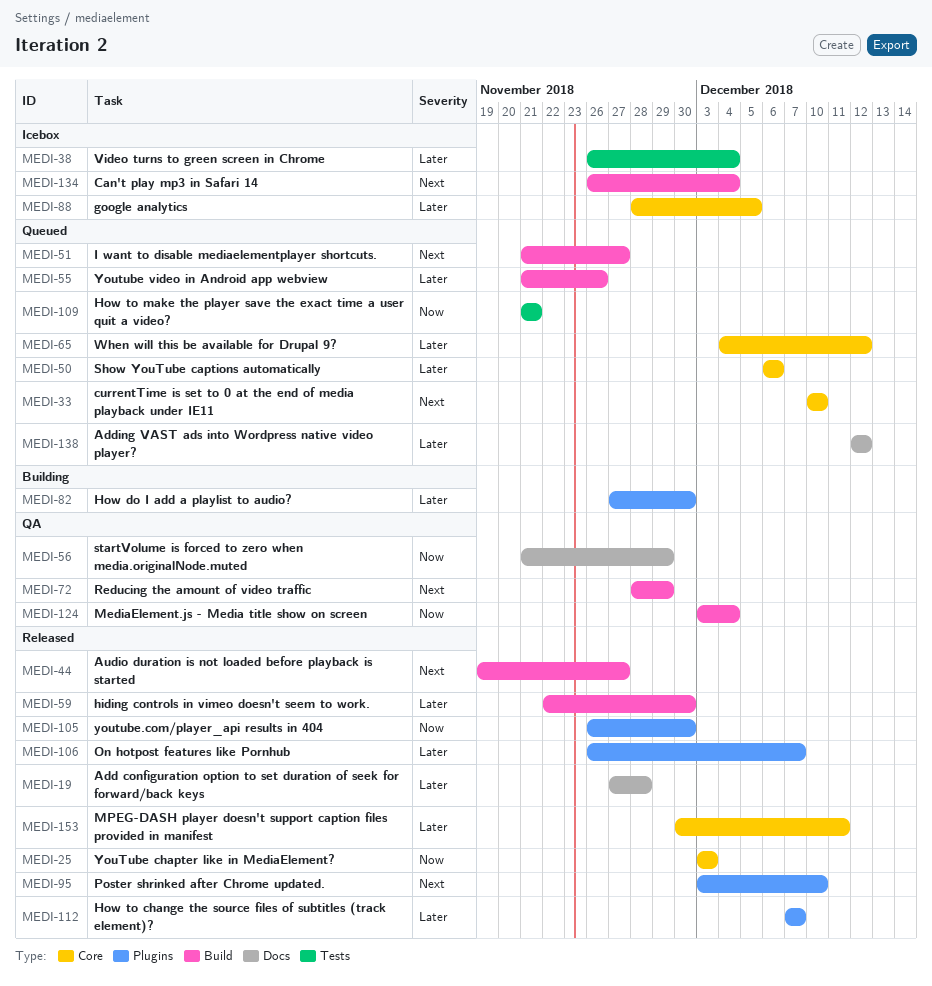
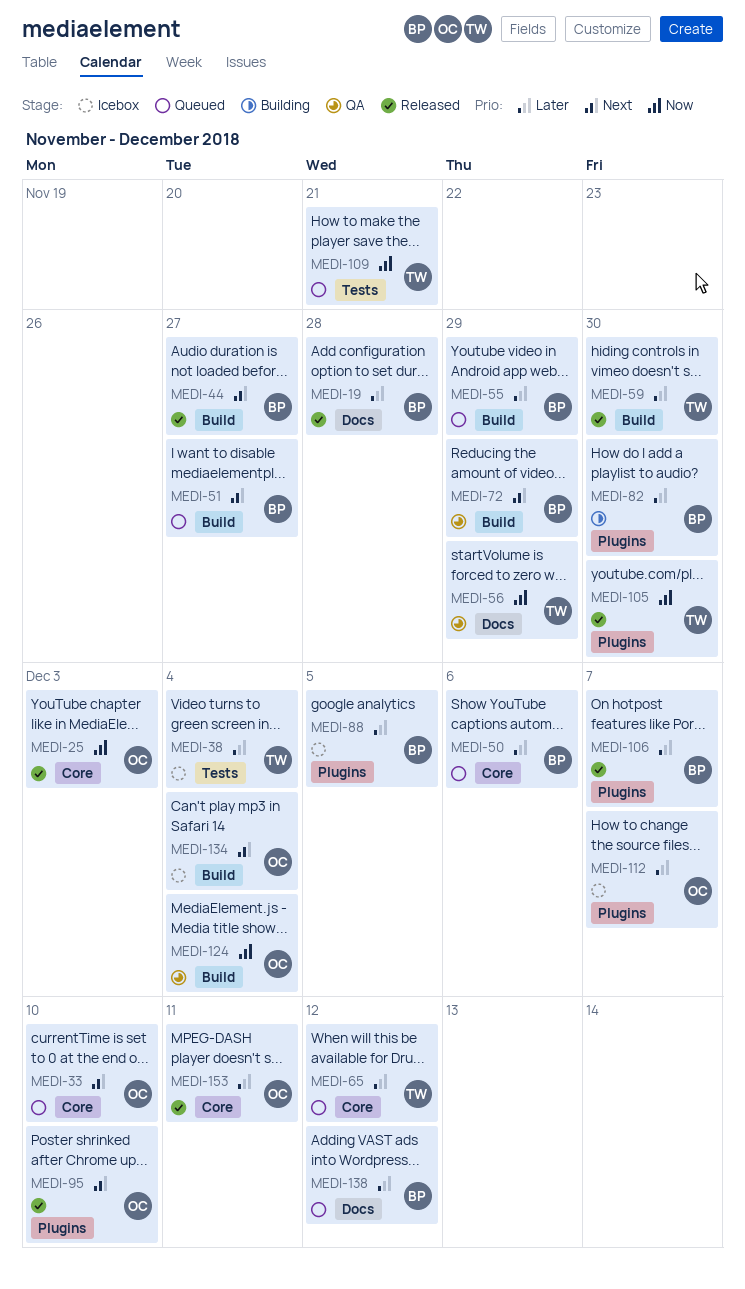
MEDI-55, due: Nov 26 -> Nov 29
MEDI-88, label: Core -> Plugins
MEDI-112, status: Released -> Icebox

